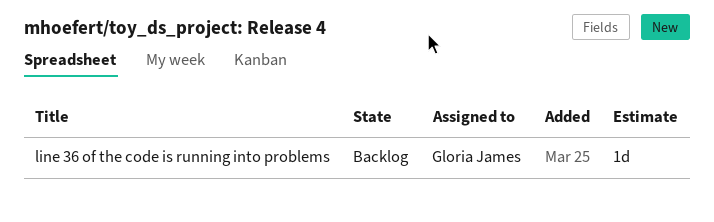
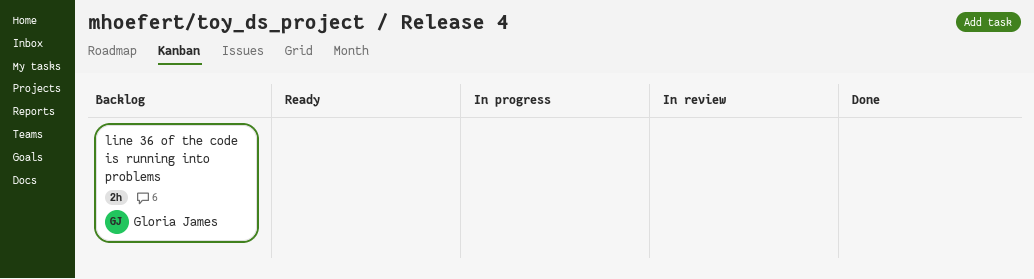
line 36 of the code is running into problems, estimate: 1d -> 2h

